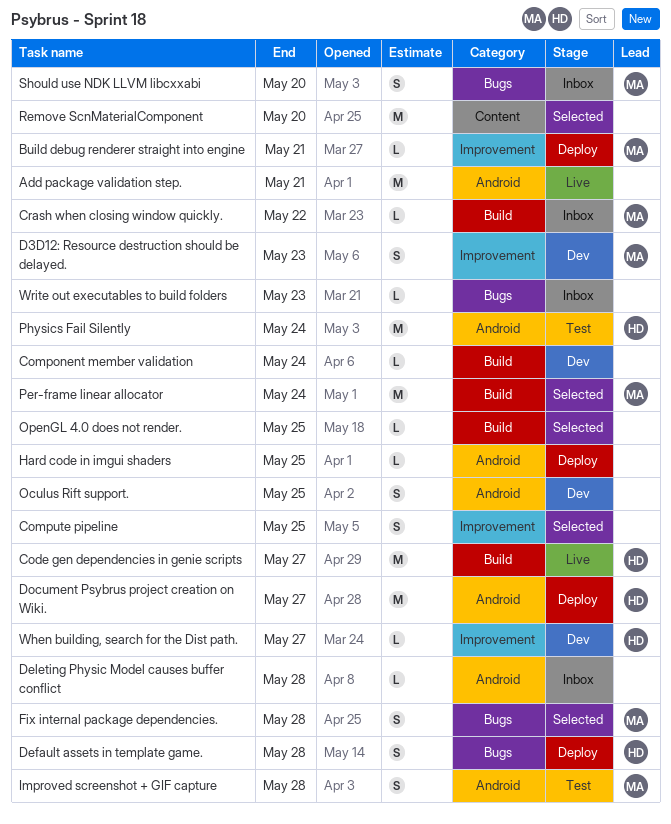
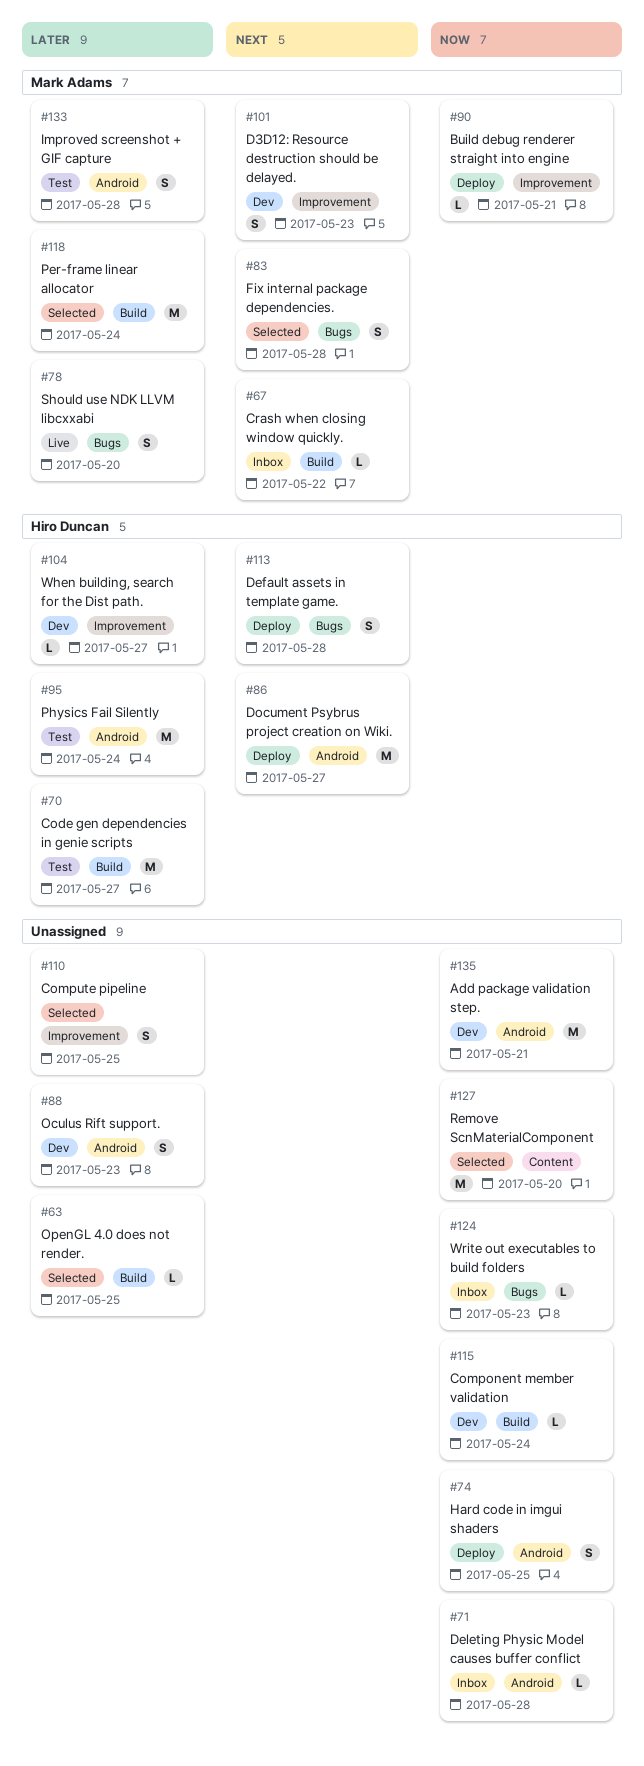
Add package validation step., status: Live -> Dev
Code gen dependencies in genie scripts, status: Live -> Test
Hard code in imgui shaders, estimate: L -> S
Oculus Rift support., due: May 25 -> May 23
Should use NDK LLVM libcxxabi, status: Inbox -> Live

